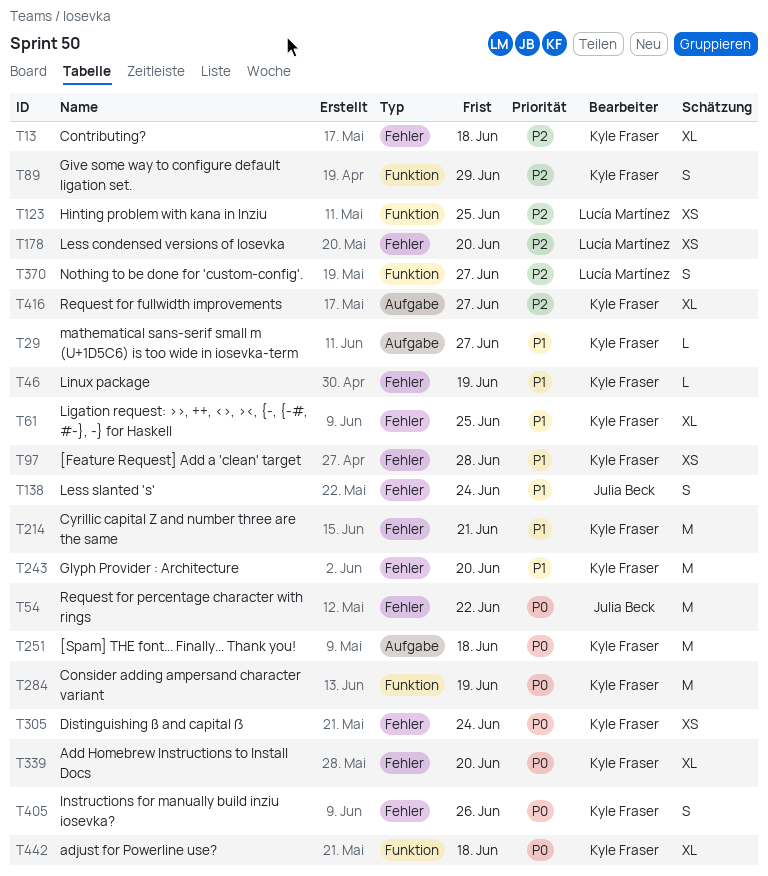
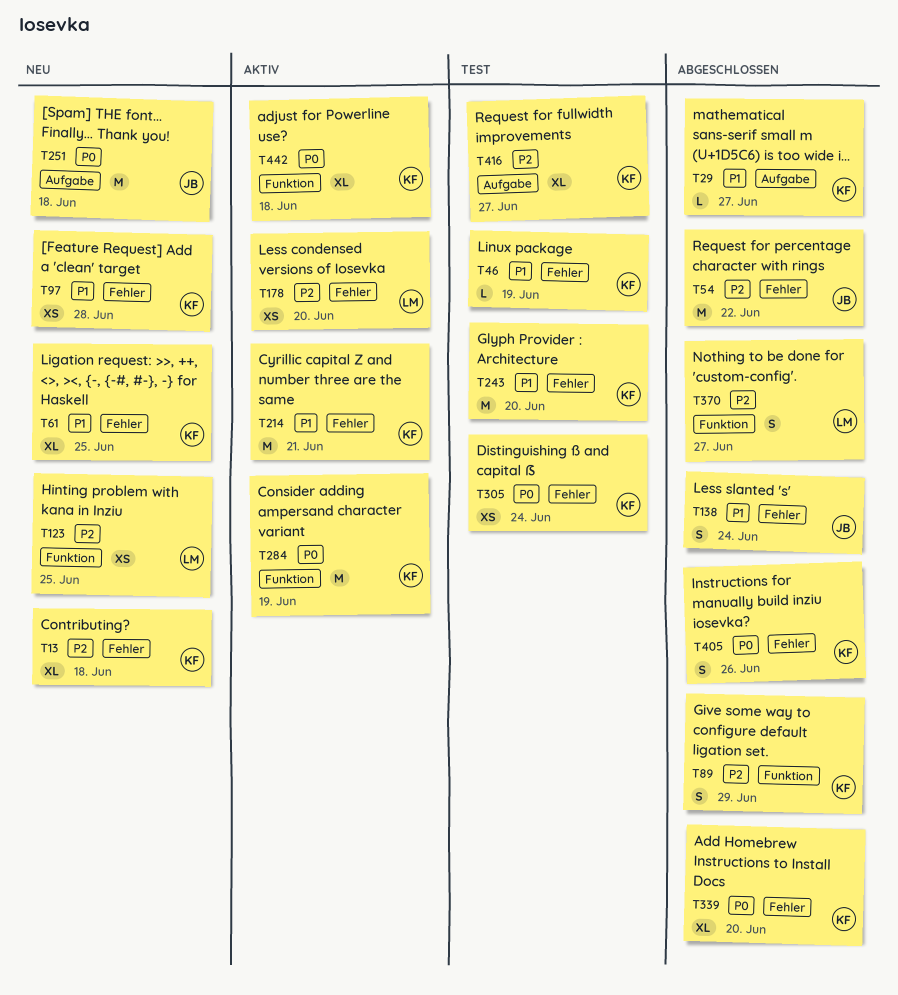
T54, priority: P0 -> P2
T251, owner: Kyle Fraser -> Julia Beck

